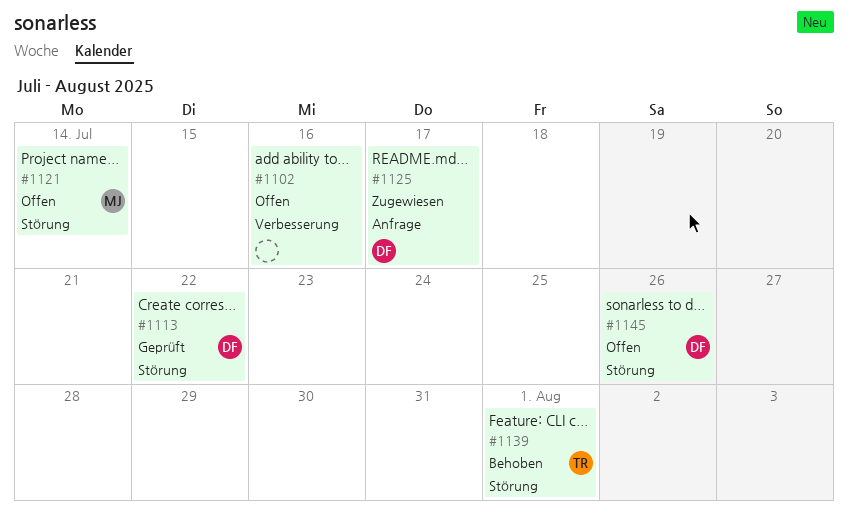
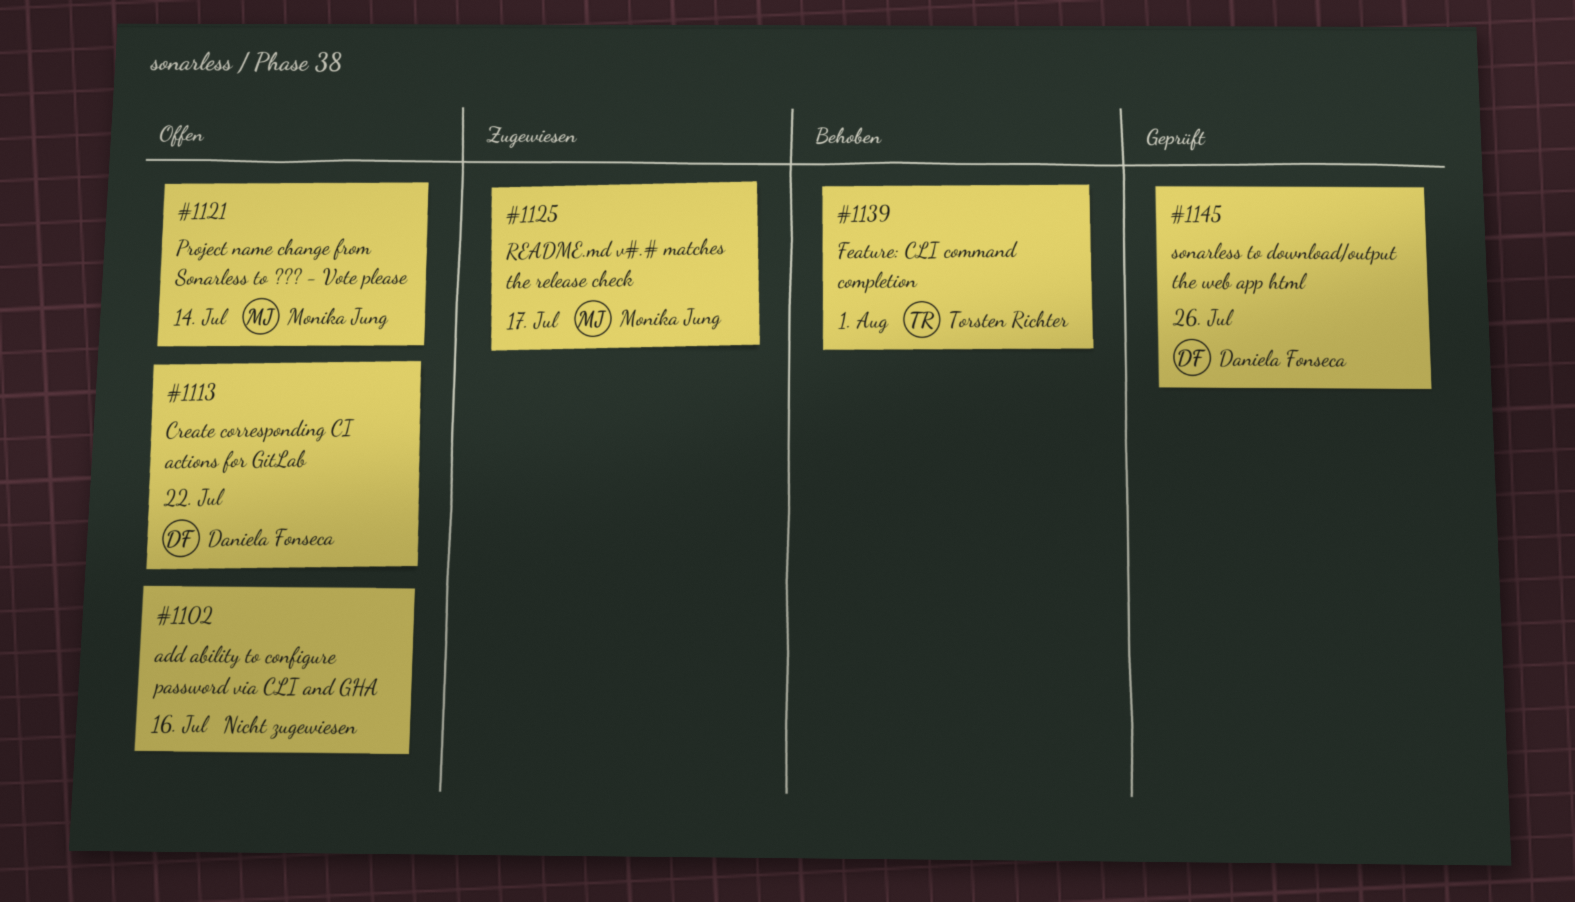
#1113, status: Geprüft -> Offen
#1125, owner: Daniela Fonseca -> Monika Jung
#1145, status: Offen -> Geprüft

